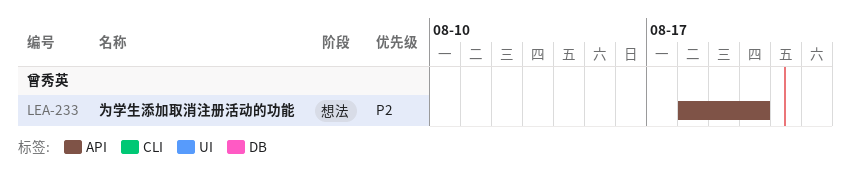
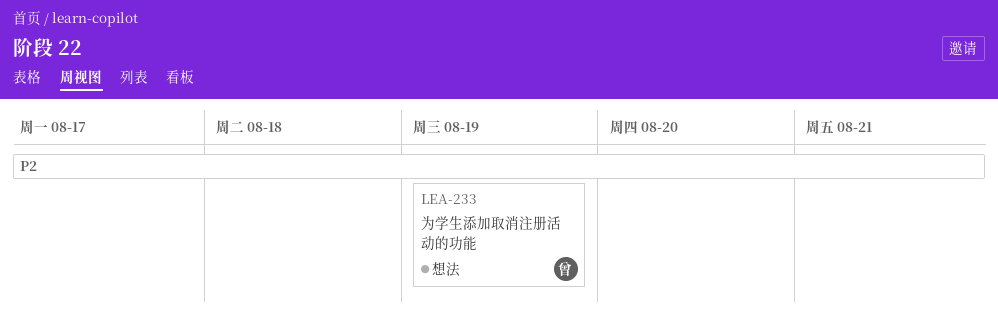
LEA-233, due: Aug 20 -> Aug 19

